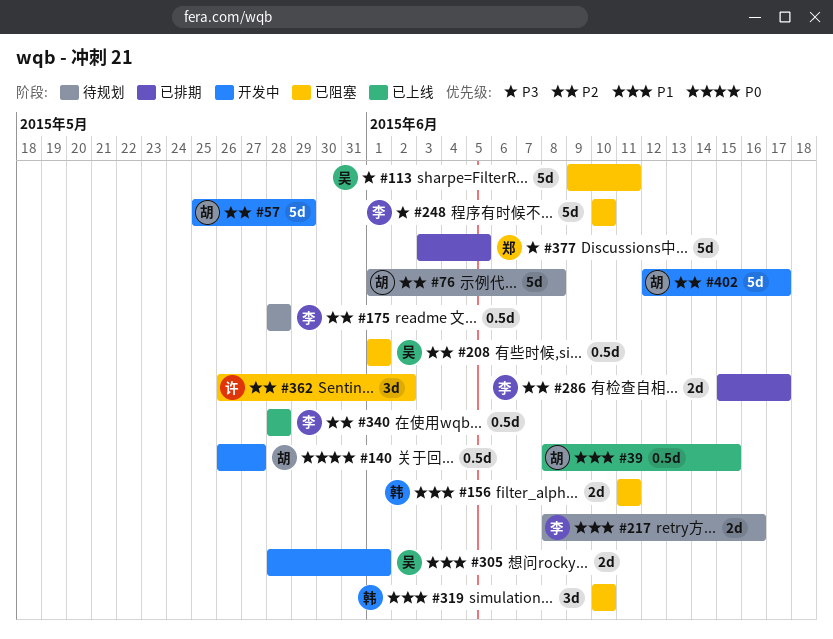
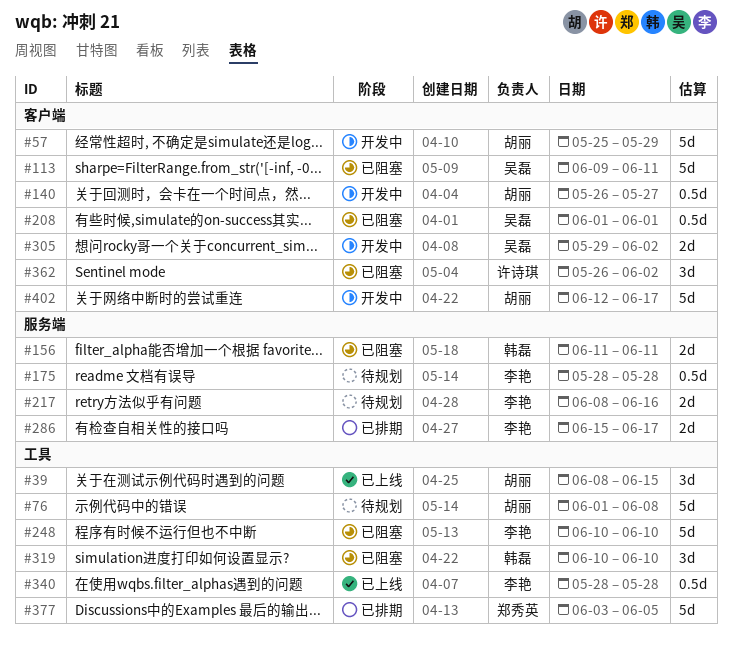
#39, estimate: 0.5d -> 3d
#305, start: May 28 -> May 29
#305, due: Jun 1 -> Jun 2

